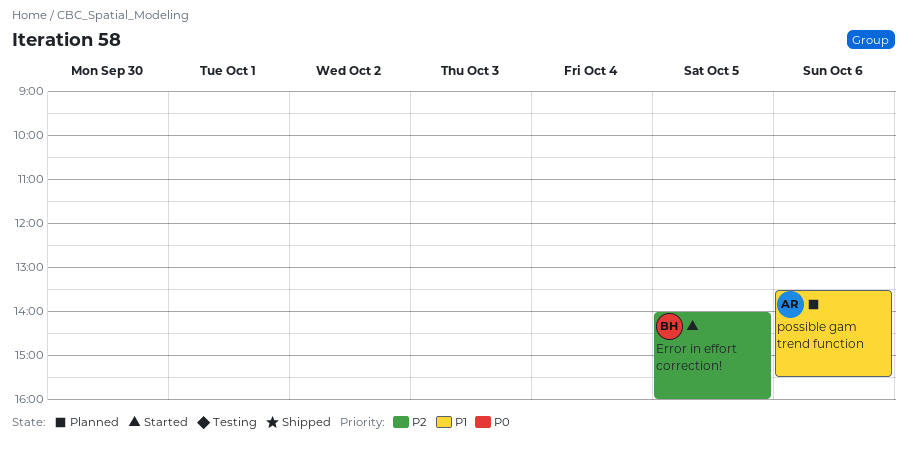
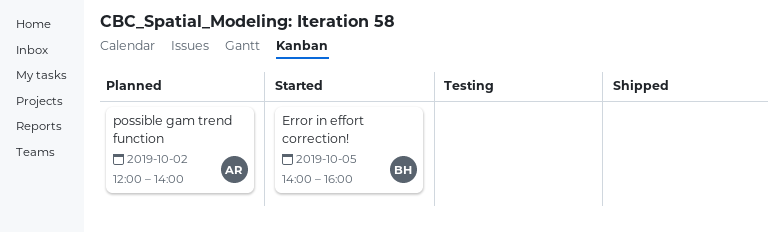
possible gam trend function, day: Oct 6 -> Oct 2
possible gam trend function, begins: 13:30 -> 12:00
possible gam trend function, ends: 15:30 -> 14:00

